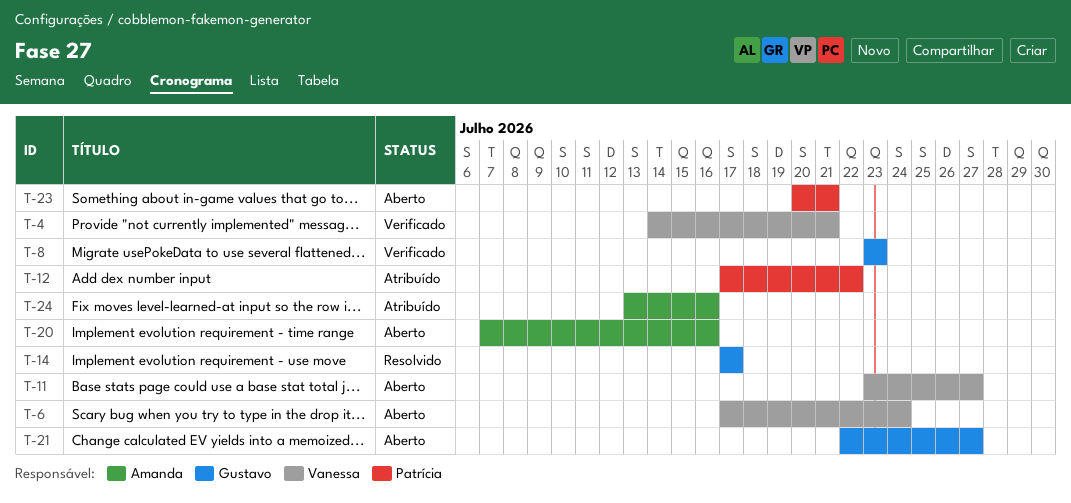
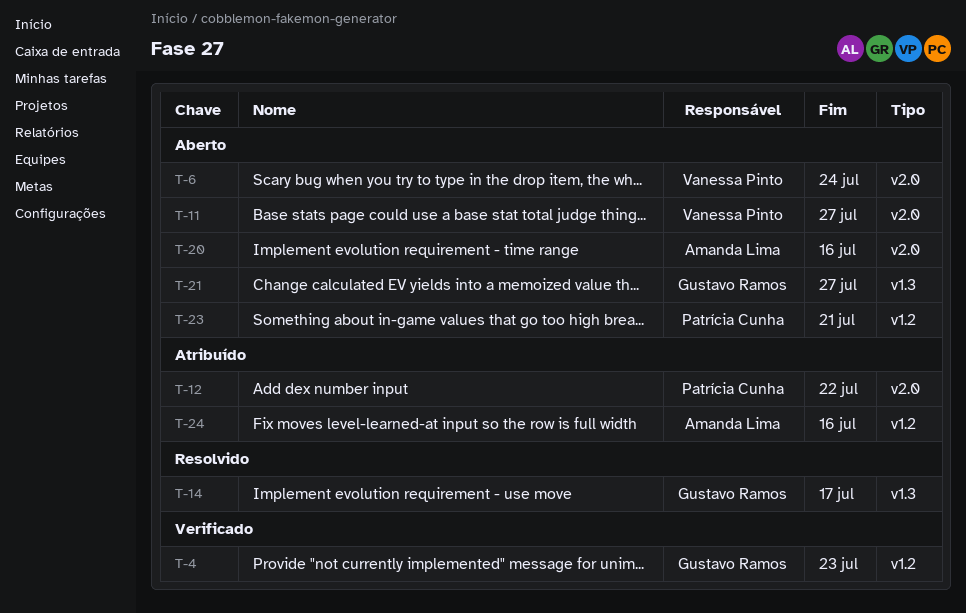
T-4, owner: Vanessa Pinto -> Gustavo Ramos
T-4, due: Jul 21 -> Jul 23
T-8: present -> none

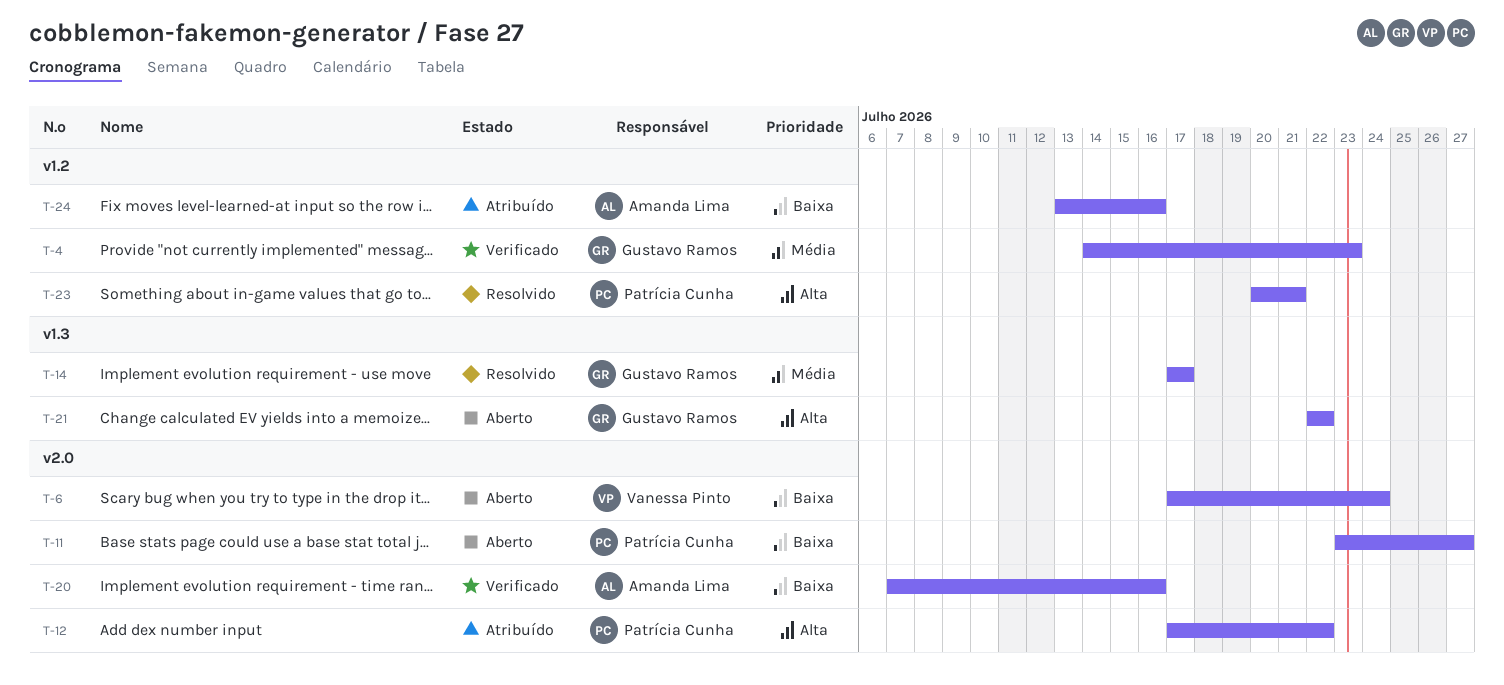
T-11, owner: Vanessa Pinto -> Patrícia Cunha
T-20, status: Aberto -> Verificado
T-21, due: Jul 27 -> Jul 22
T-23, status: Aberto -> Resolvido

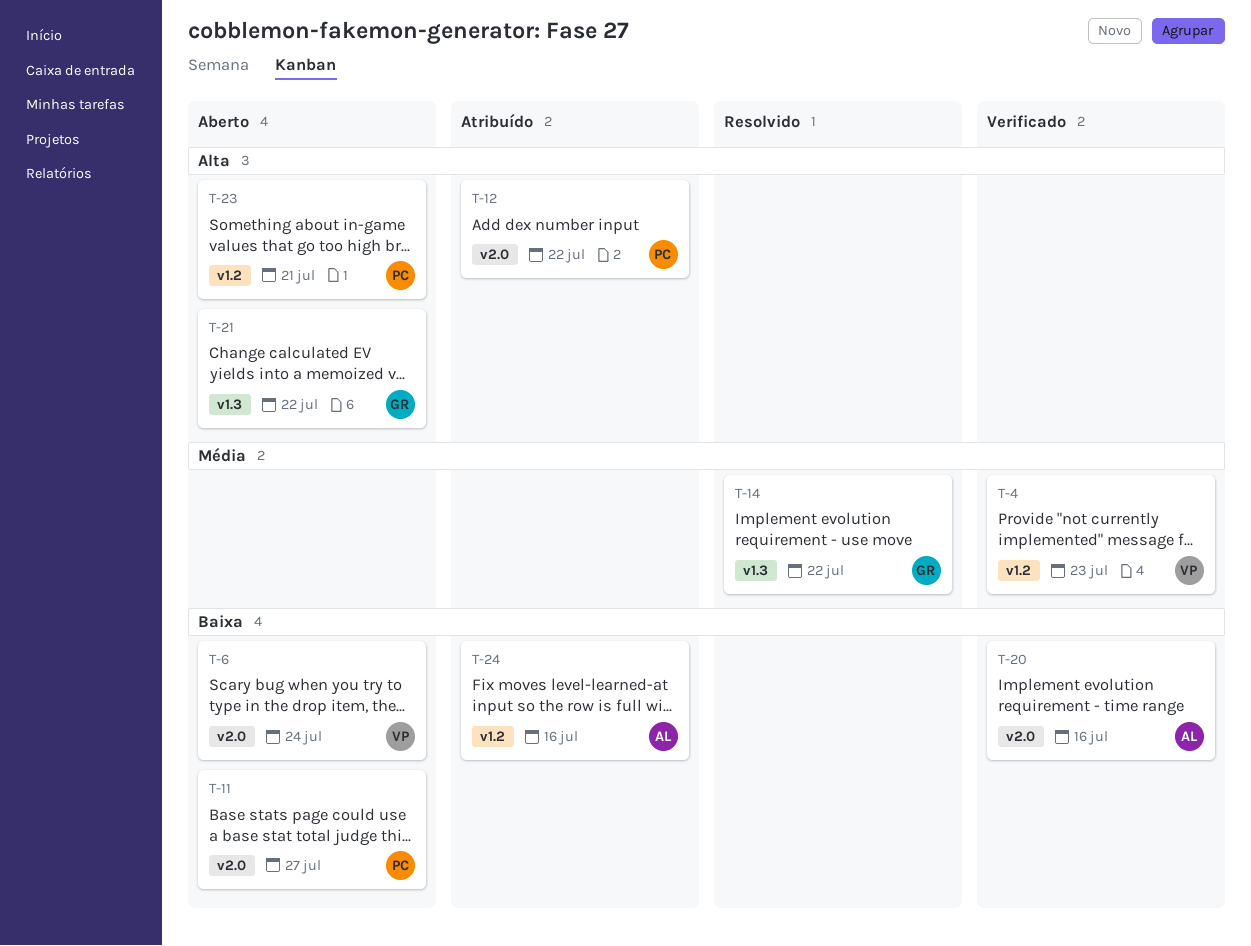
T-4, owner: Gustavo Ramos -> Vanessa Pinto
T-14, due: Jul 17 -> Jul 22
T-23, status: Resolvido -> Aberto

